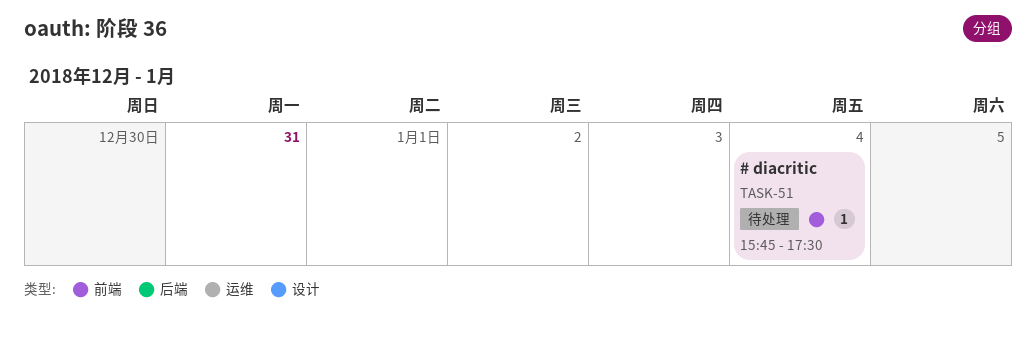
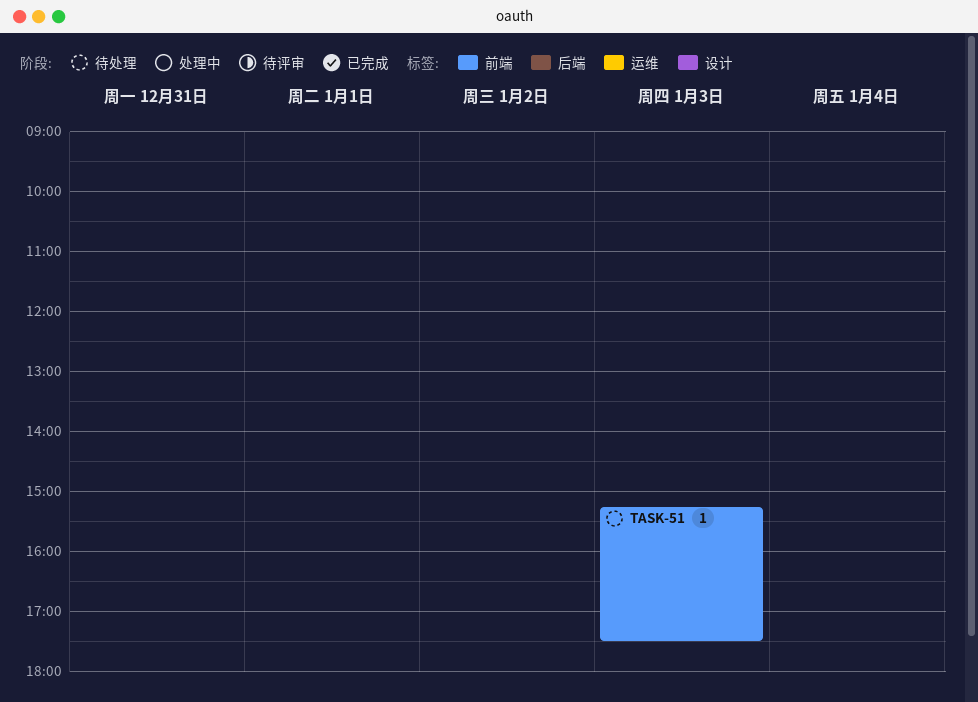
TASK-51, day: Jan 4 -> Jan 3
TASK-51, begins: 15:45 -> 15:15

